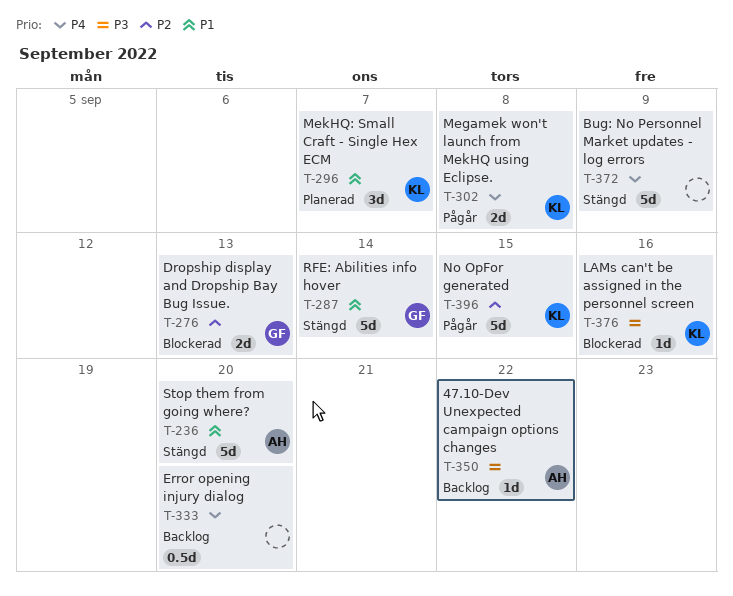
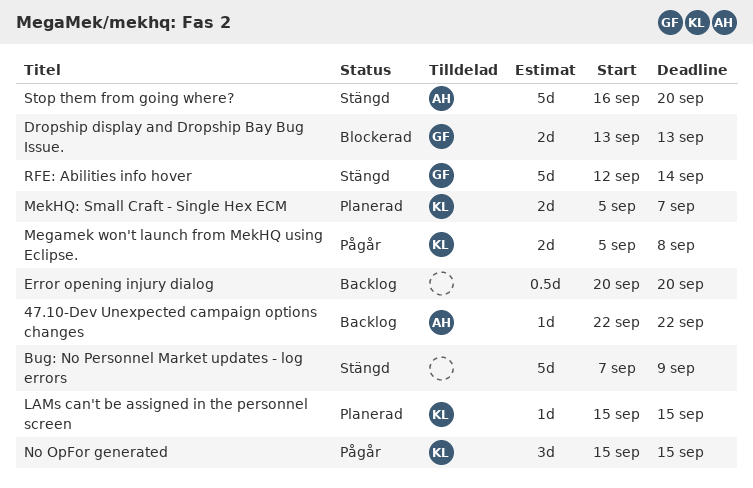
LAMs can't be assigned in the personnel screen, status: Blockerad -> Planerad
LAMs can't be assigned in the personnel screen, due: Sep 16 -> Sep 15
MekHQ: Small Craft - Single Hex ECM, estimate: 3d -> 2d
No OpFor generated, estimate: 5d -> 3d

